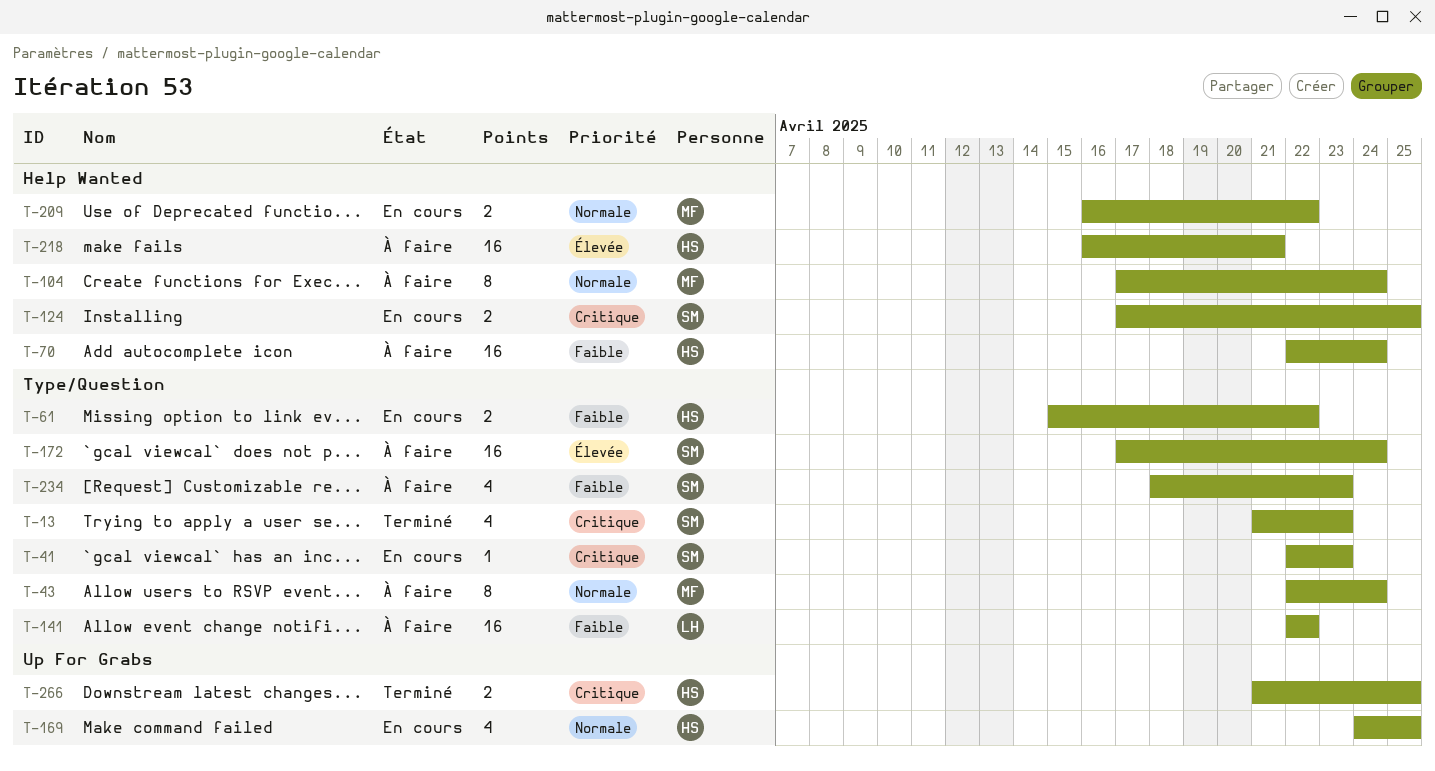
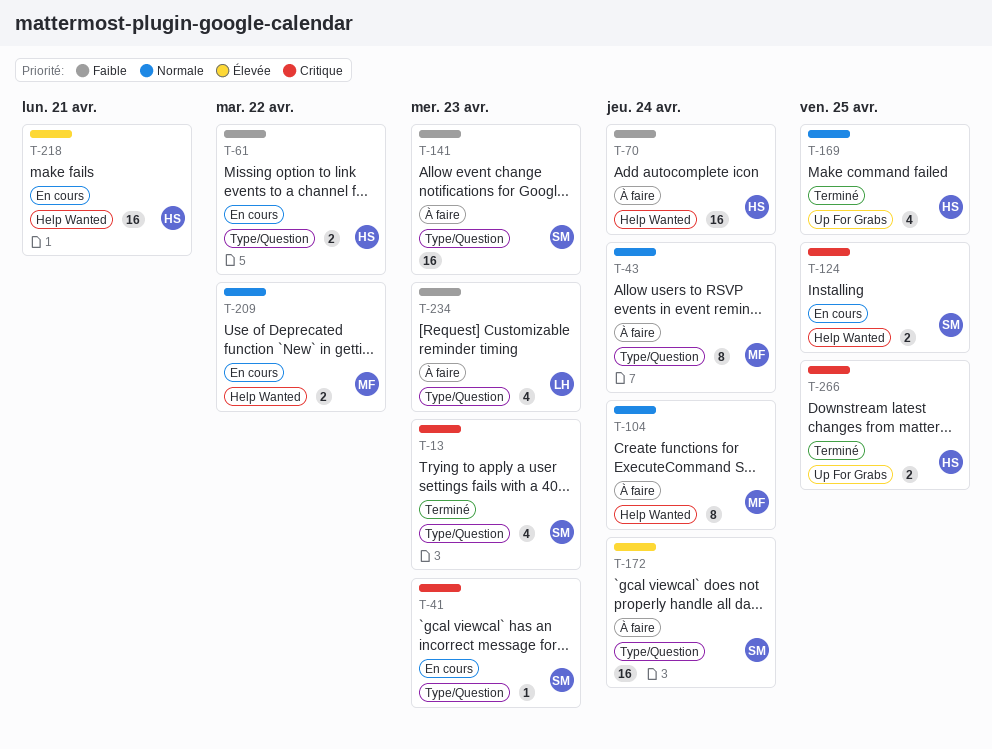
T-141, owner: LH -> SM
T-141, due: Apr 22 -> Apr 23
T-169, status: En cours -> Terminé
T-218, status: À faire -> En cours
T-234, owner: SM -> LH

